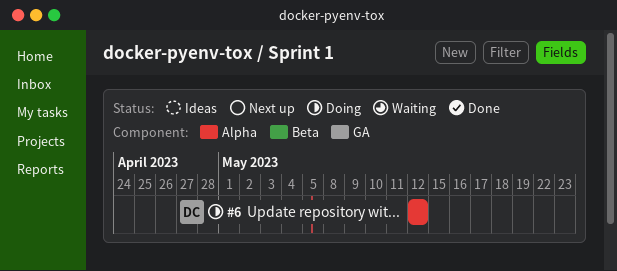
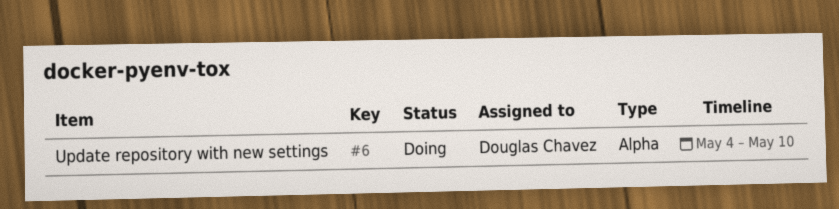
#6, start: May 12 -> May 4
#6, due: May 12 -> May 10

